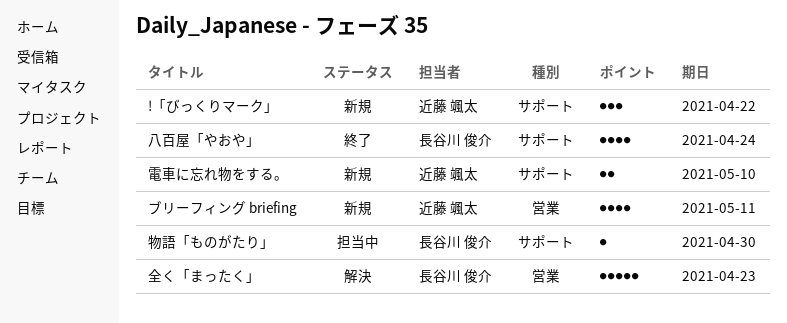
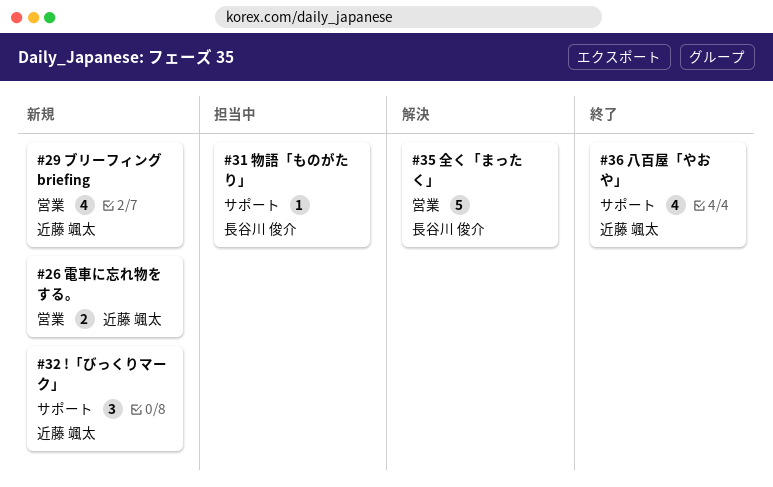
八百屋「やおや」, owner: 長谷川 俊介 -> 近藤 颯太
電車に忘れ物をする。, label: サポート -> 営業

